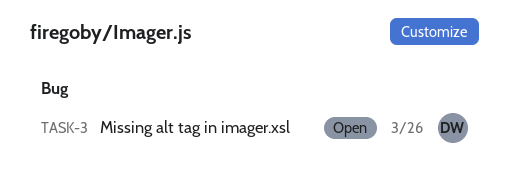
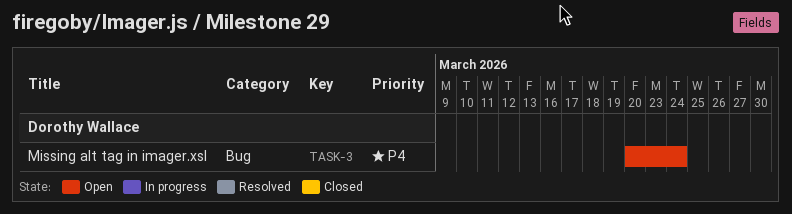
TASK-3, due: Mar 26 -> Mar 24

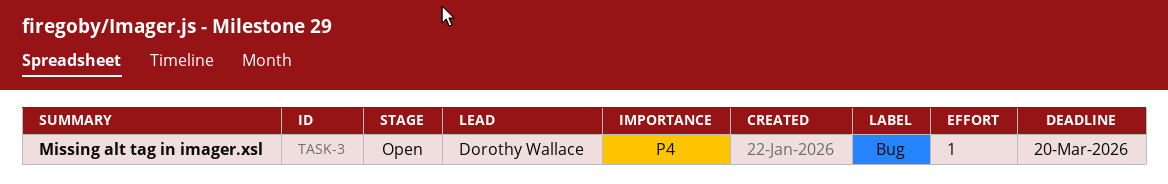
TASK-3, due: Mar 24 -> Mar 20

